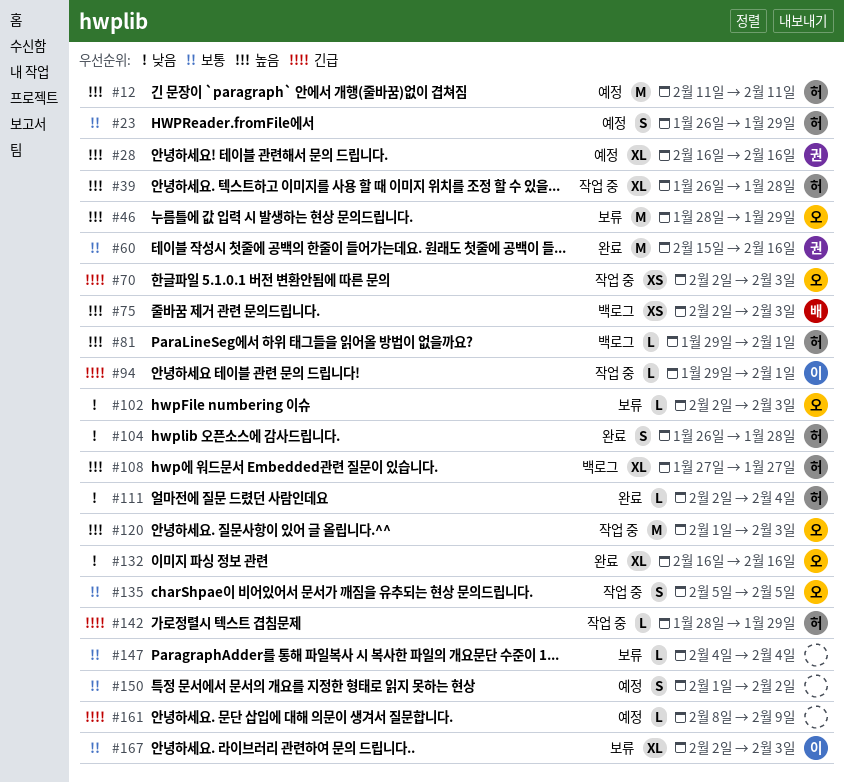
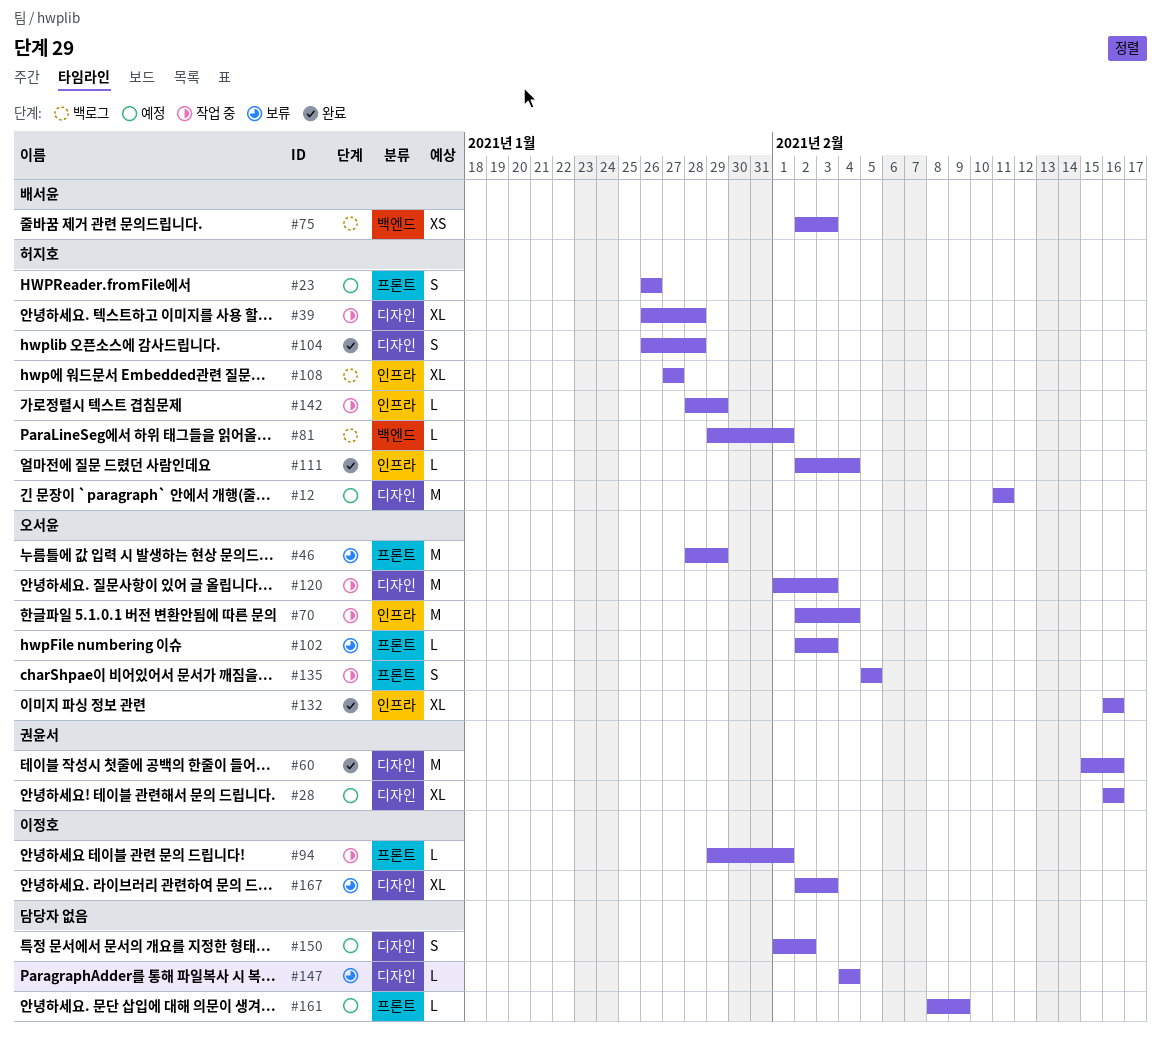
#23, due: Jan 29 -> Jan 26
#70, estimate: XS -> M
#70, due: Feb 3 -> Feb 4

